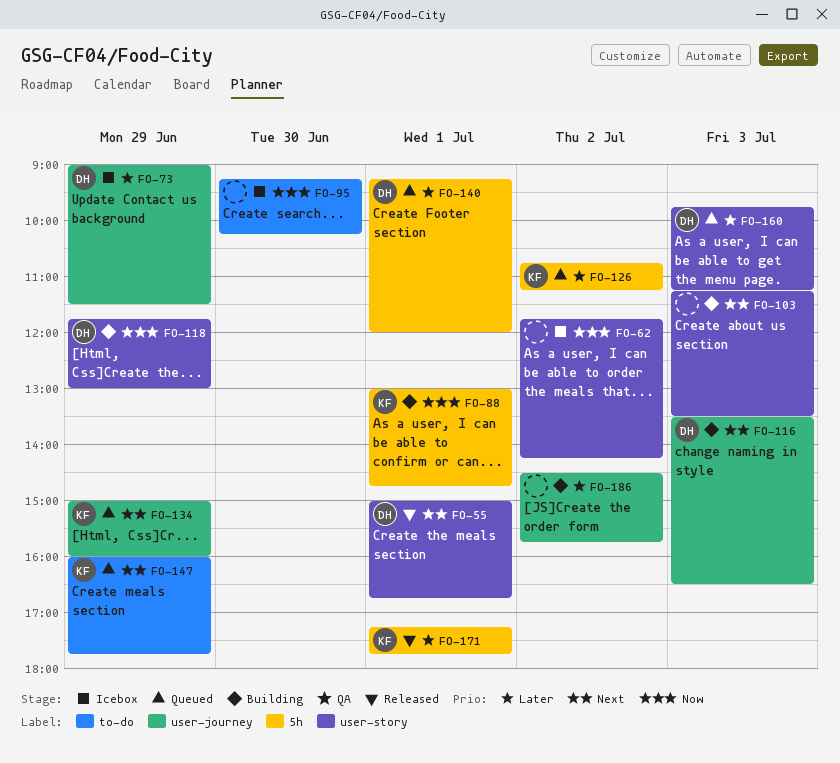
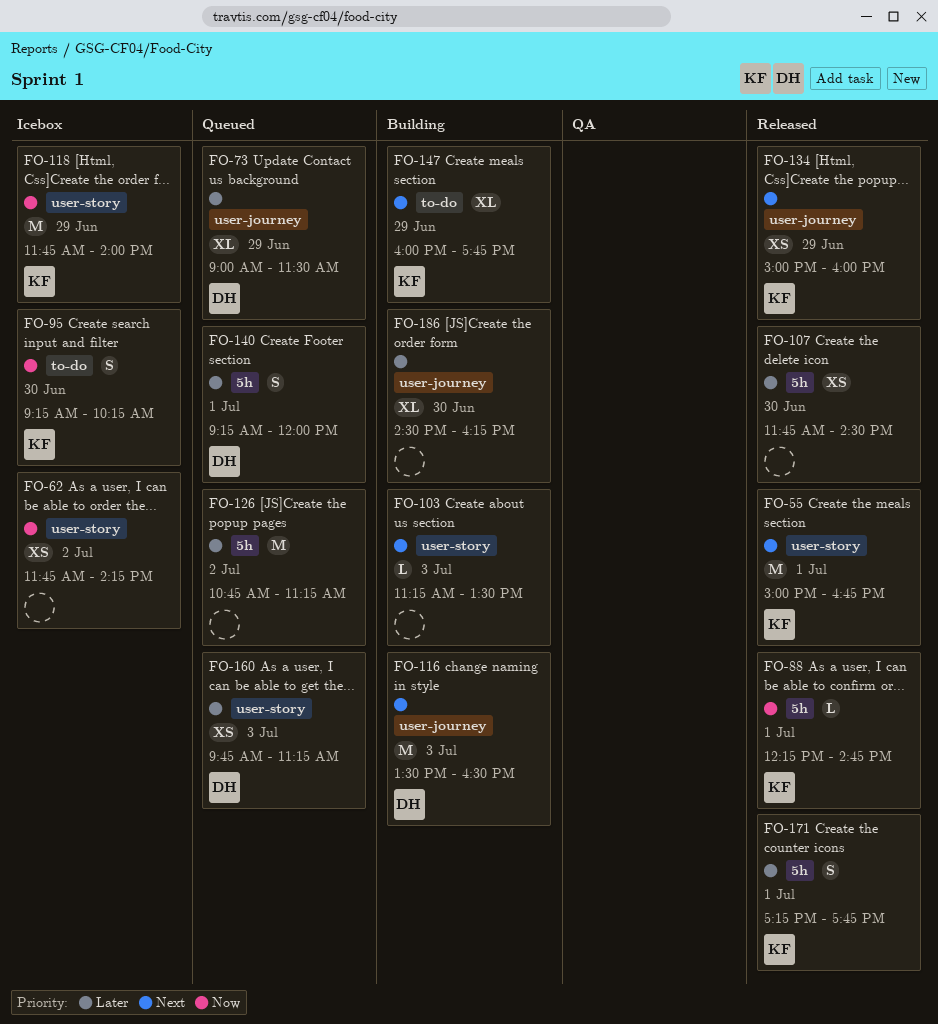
FO-55, owner: DH -> KF
FO-73, status: Icebox -> Queued
FO-88, status: Building -> Released
FO-88, begins: 13:00 -> 12:15
FO-95, owner: none -> KF
FO-107: none -> present
FO-118, status: Building -> Icebox
FO-118, owner: DH -> KF
FO-118, ends: 13:00 -> 14:00
FO-126, owner: KF -> none
FO-134, status: Queued -> Released
FO-147, status: Queued -> Building
FO-186, day: Jul 2 -> Jun 30
FO-186, ends: 15:45 -> 16:15

